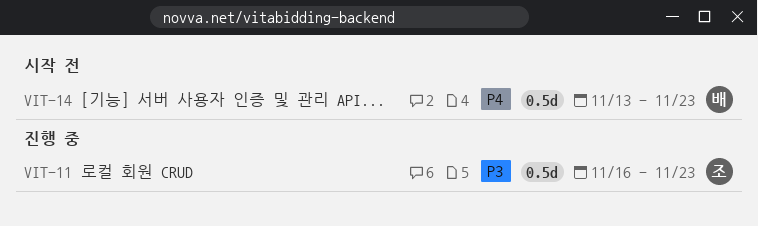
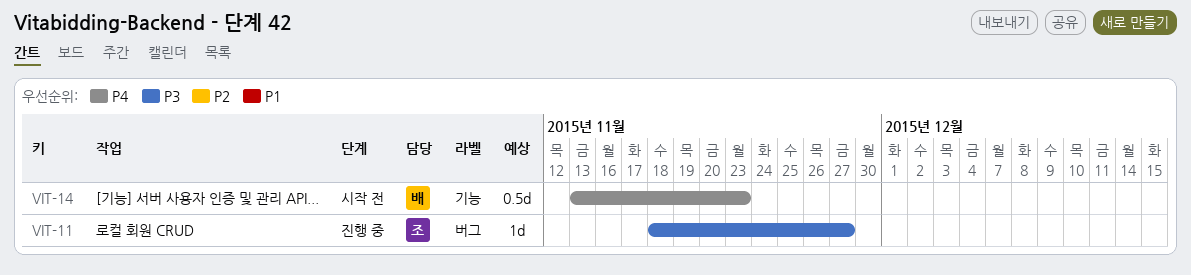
VIT-11, estimate: 0.5d -> 1d
VIT-11, start: Nov 16 -> Nov 18
VIT-11, due: Nov 23 -> Nov 27

